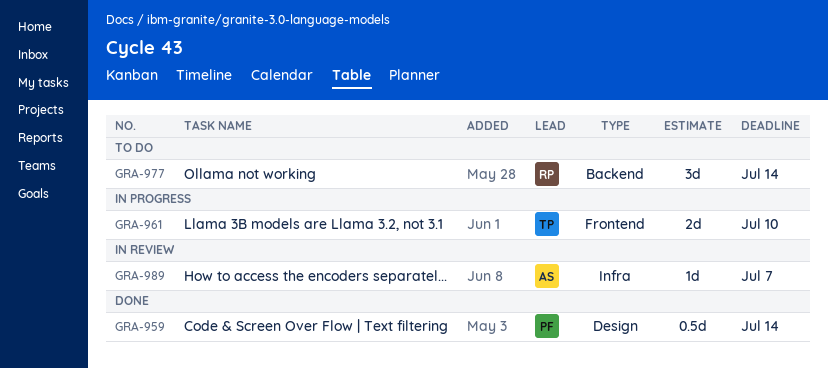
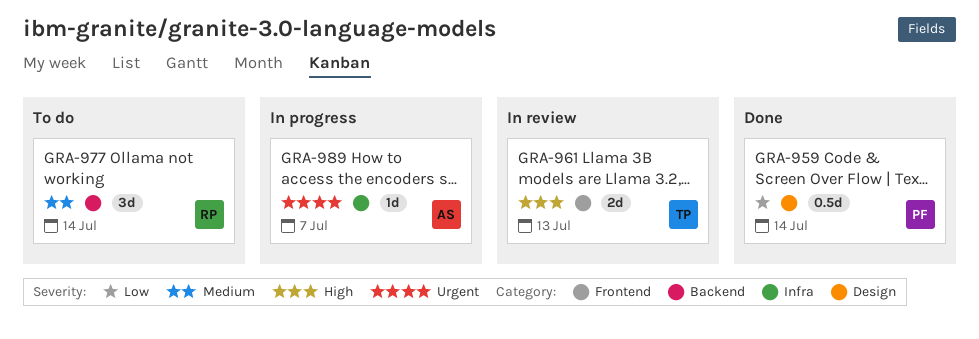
GRA-961, status: In progress -> In review
GRA-961, due: Jul 10 -> Jul 13
GRA-989, status: In review -> In progress

